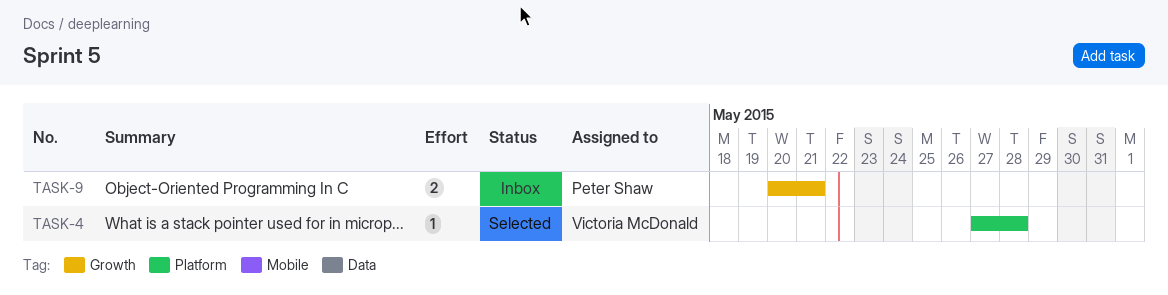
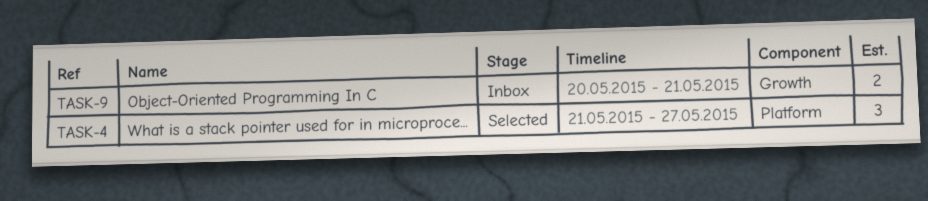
TASK-4, estimate: 1 -> 3
TASK-4, start: May 27 -> May 21
TASK-4, due: May 28 -> May 27

